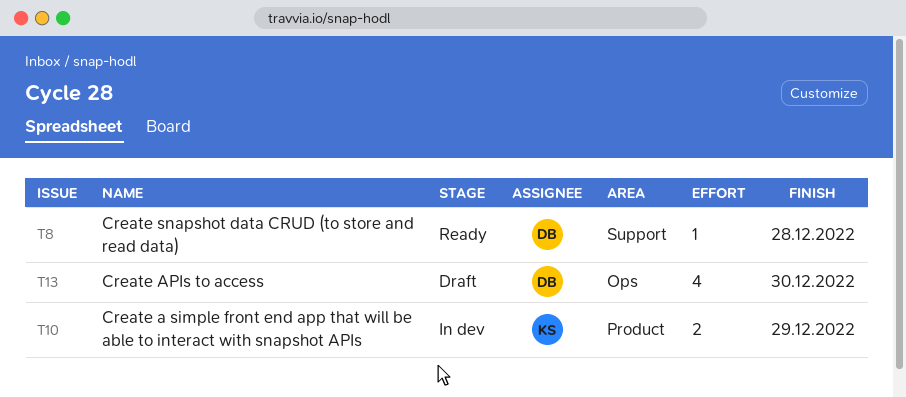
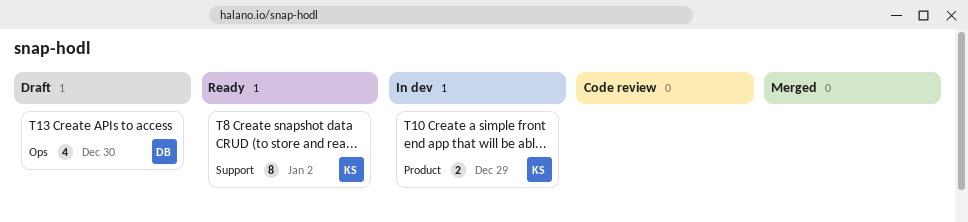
T8, owner: DB -> KS
T8, estimate: 1 -> 8
T8, due: Dec 28 -> Jan 2

